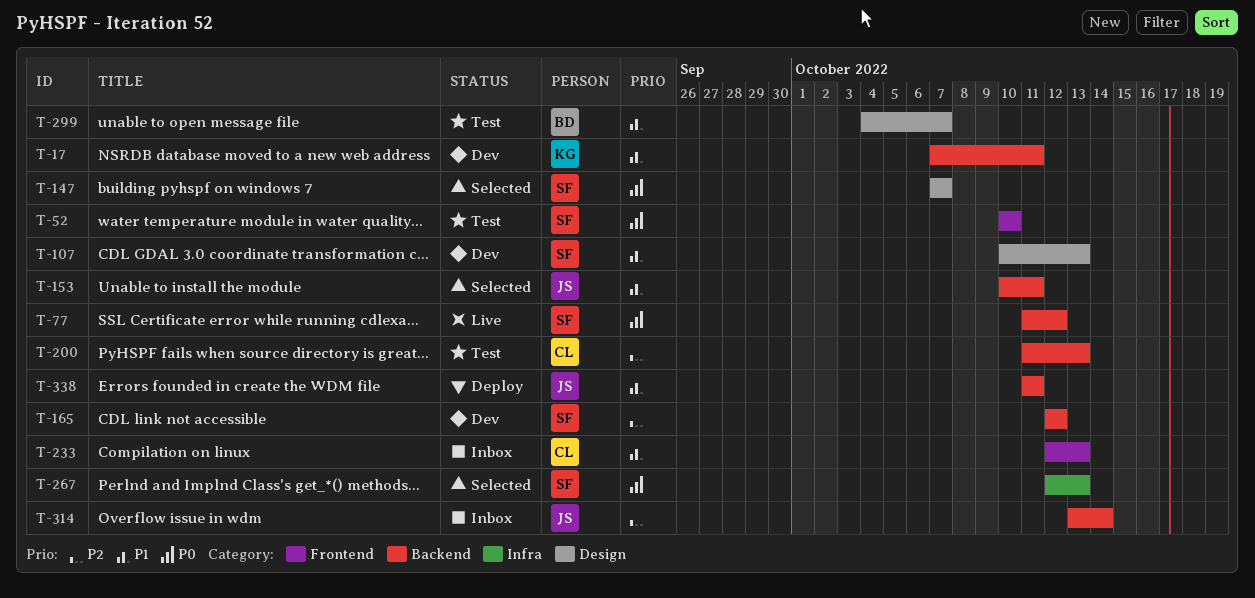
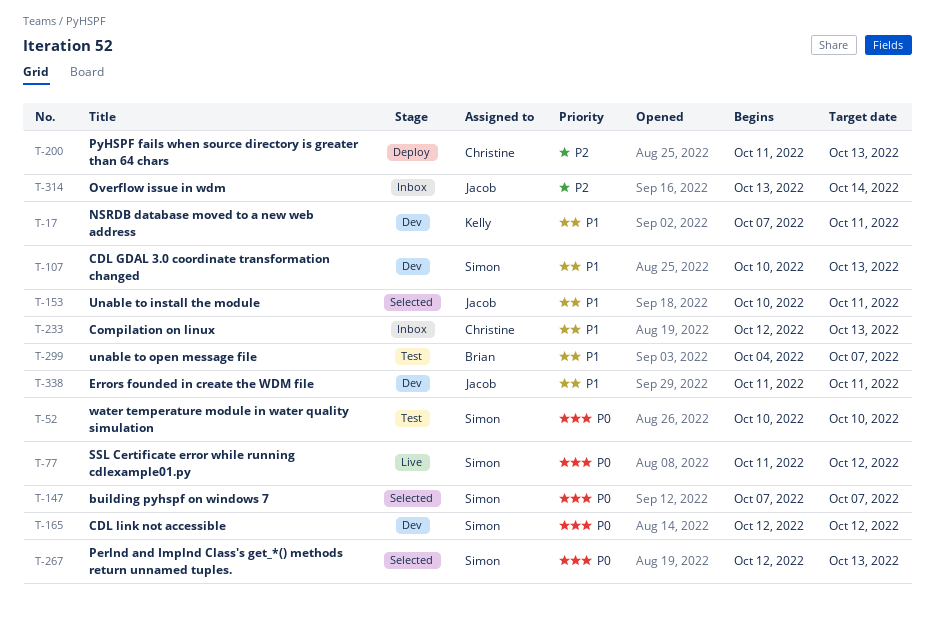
T-165, priority: P2 -> P0
T-200, status: Test -> Deploy
T-338, status: Deploy -> Dev

